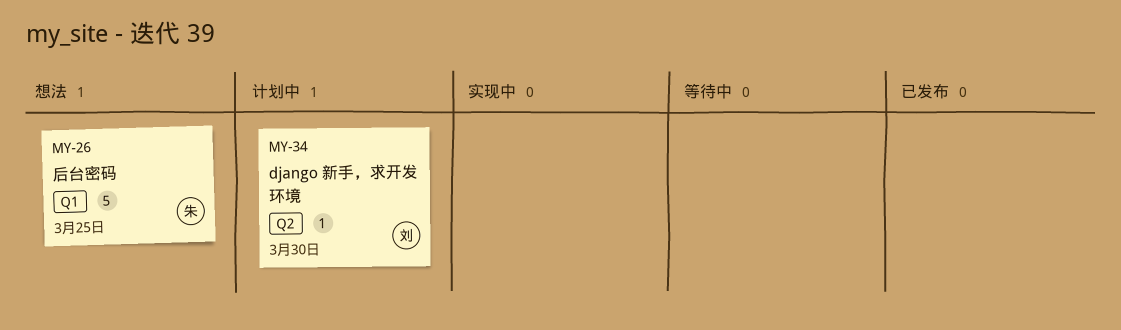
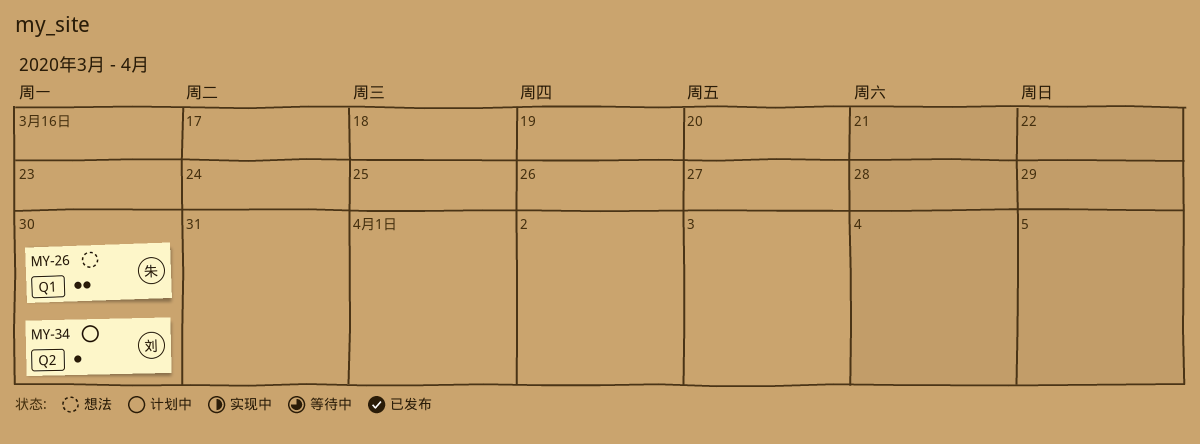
MY-26, estimate: 5 -> 2
MY-26, due: Mar 25 -> Mar 30

